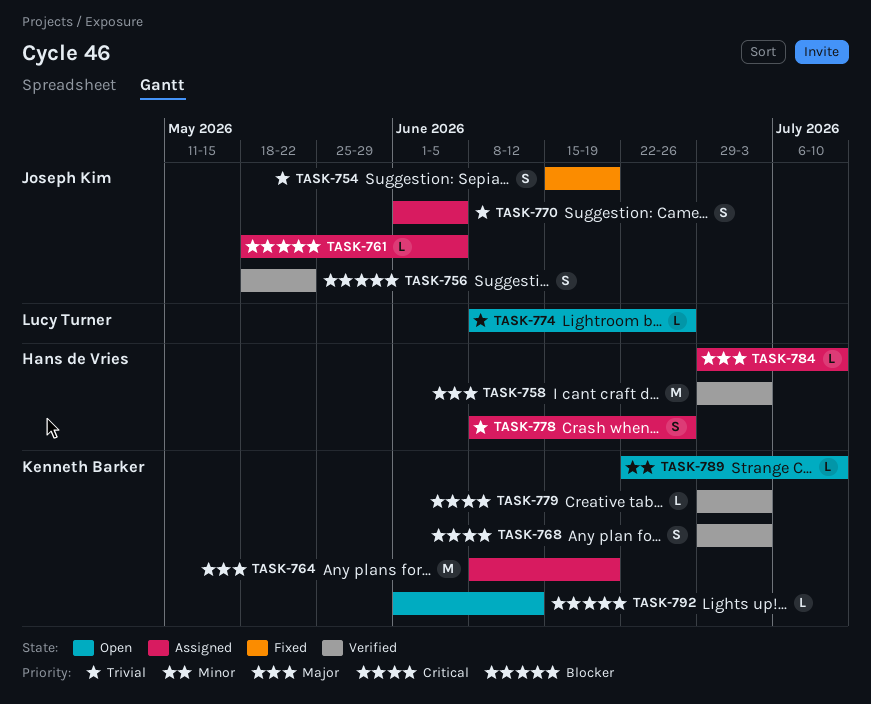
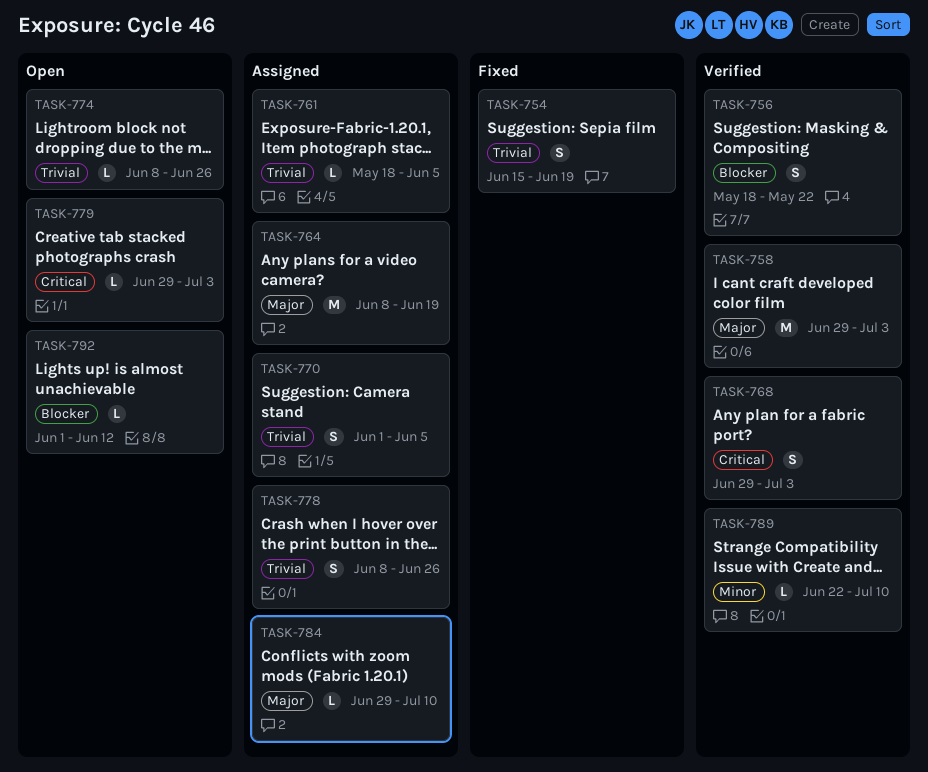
TASK-761, priority: Blocker -> Trivial
TASK-779, status: Verified -> Open
TASK-789, status: Open -> Verified

